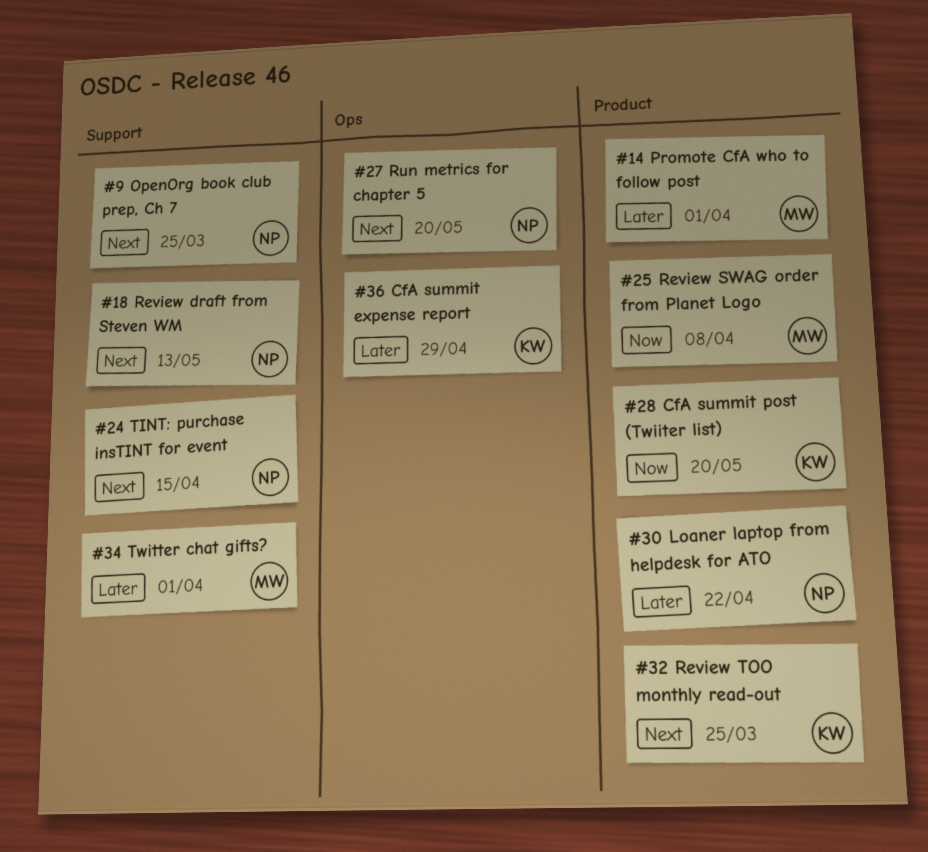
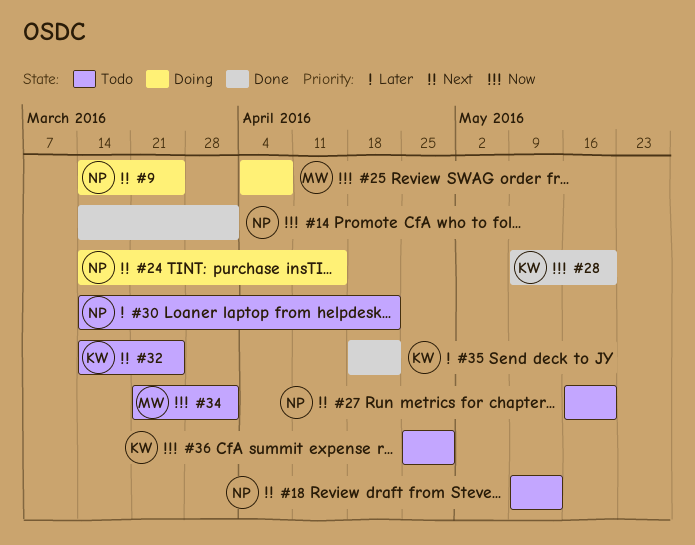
#14, owner: MW -> NP
#14, priority: Later -> Now
#34, priority: Later -> Now
#35: none -> present
#36, priority: Later -> Now

